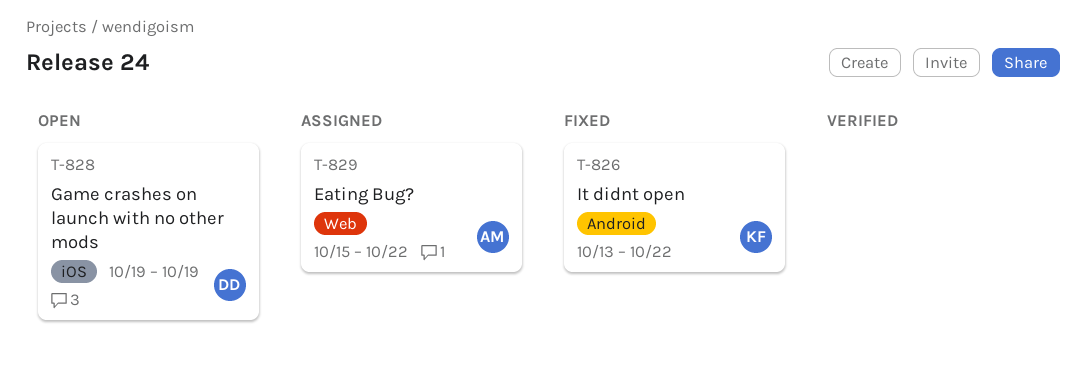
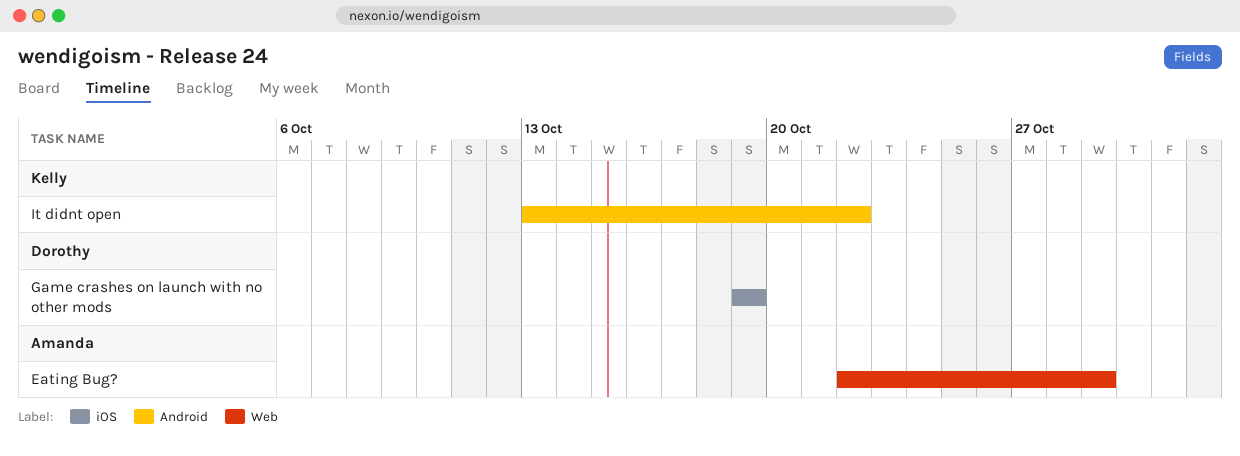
Eating Bug?, start: Oct 15 -> Oct 22
Eating Bug?, due: Oct 22 -> Oct 29

